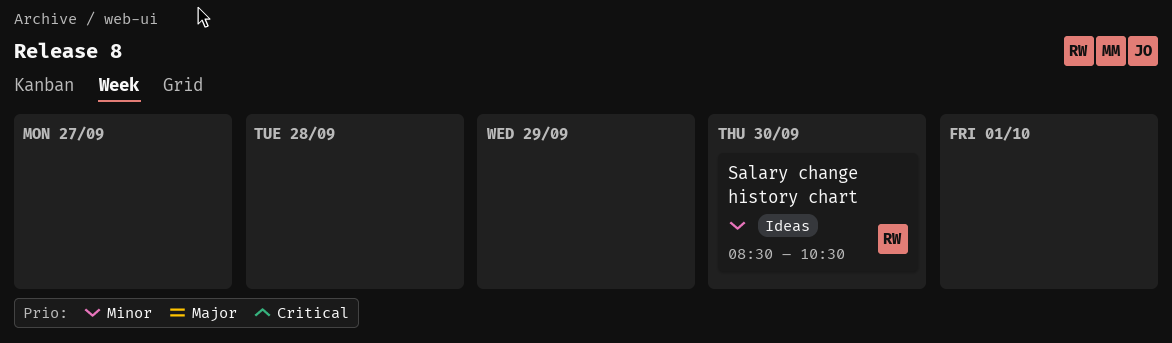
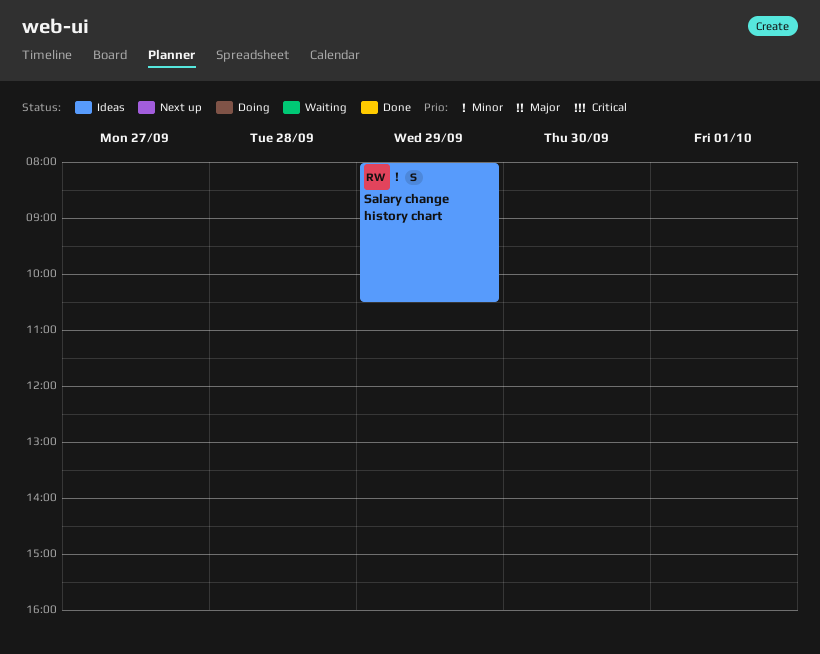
Salary change history chart, day: Sep 30 -> Sep 29
Salary change history chart, begins: 08:30 -> 08:00

